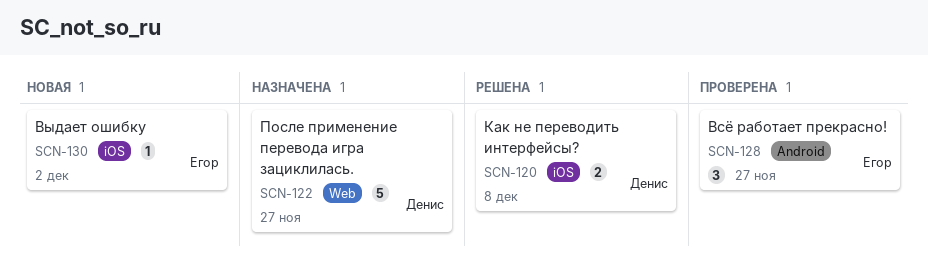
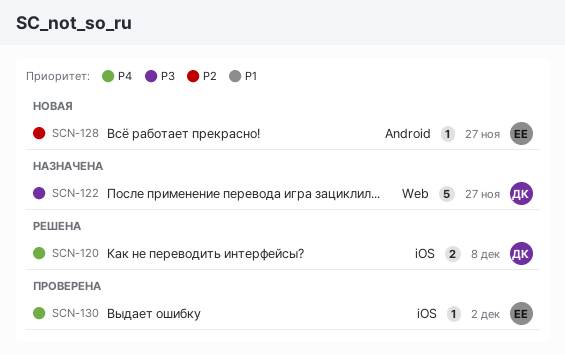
SCN-128, status: Проверена -> Новая
SCN-128, estimate: 3 -> 1
SCN-130, status: Новая -> Проверена

